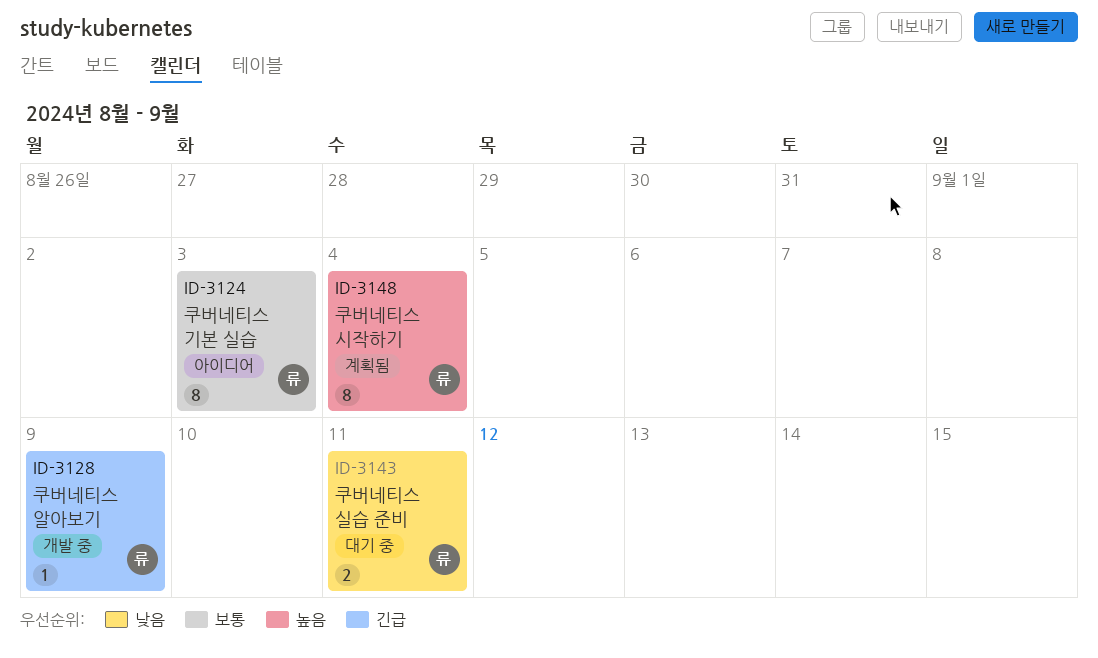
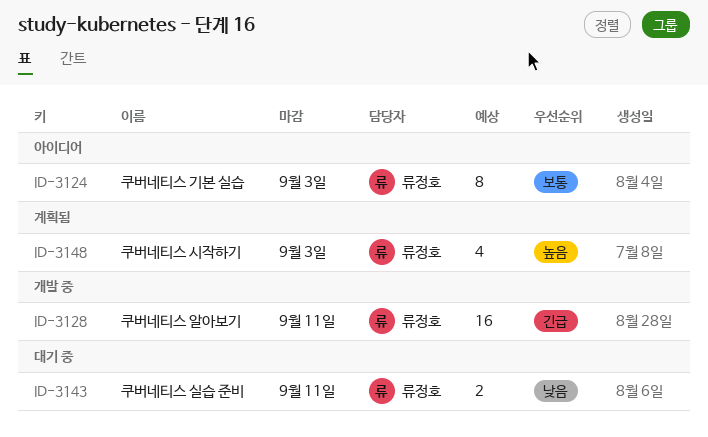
ID-3128, estimate: 1 -> 16
ID-3128, due: Sep 9 -> Sep 11
ID-3148, estimate: 8 -> 4
ID-3148, due: Sep 4 -> Sep 3

